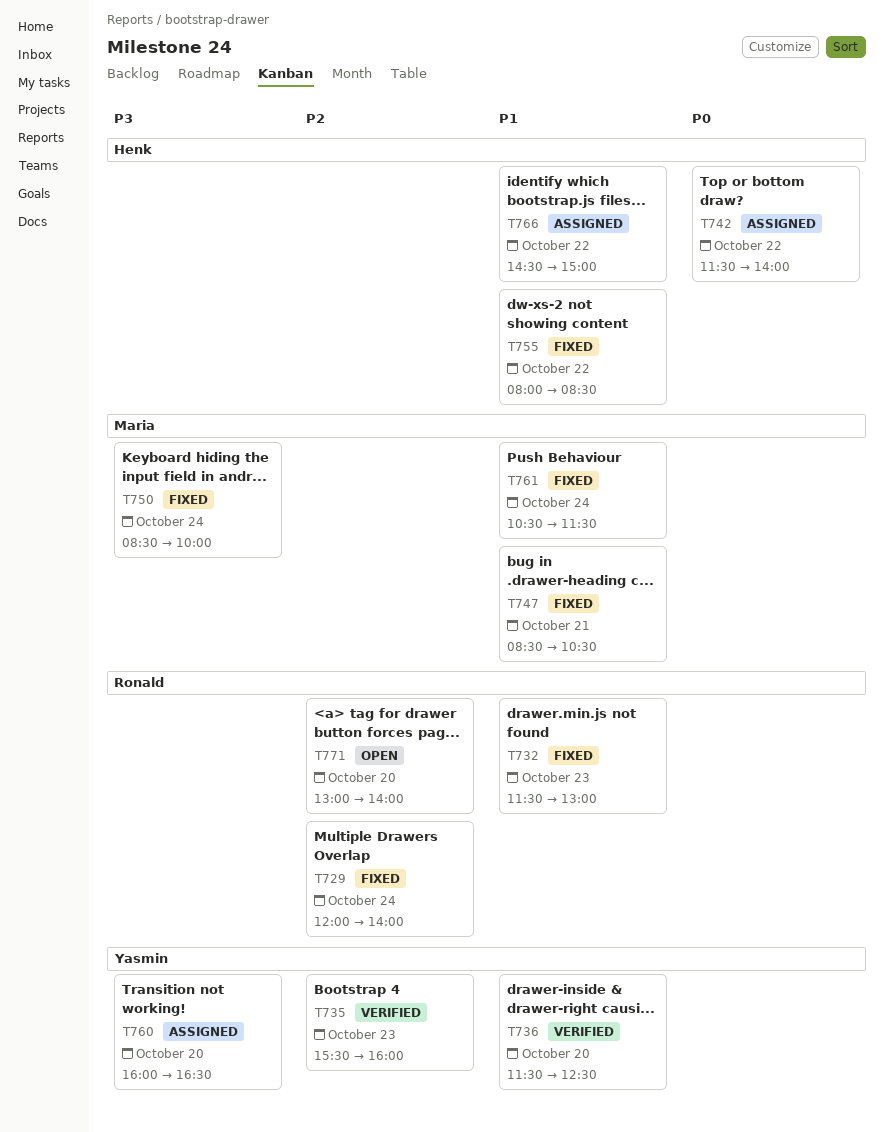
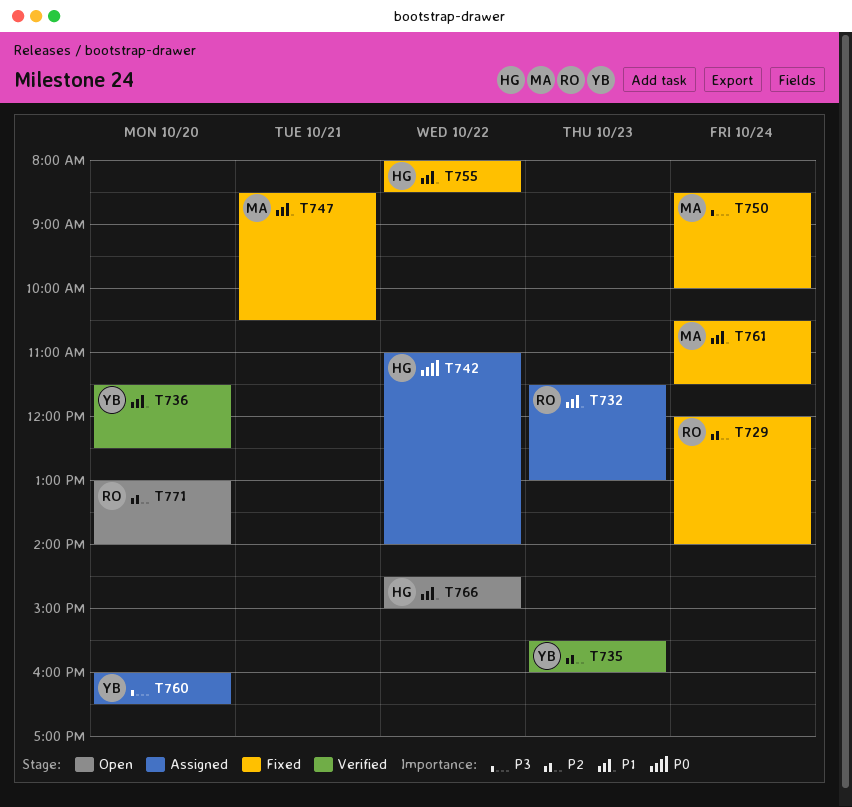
T732, status: Fixed -> Assigned
T742, begins: 11:30 -> 11:00
T766, status: Assigned -> Open

